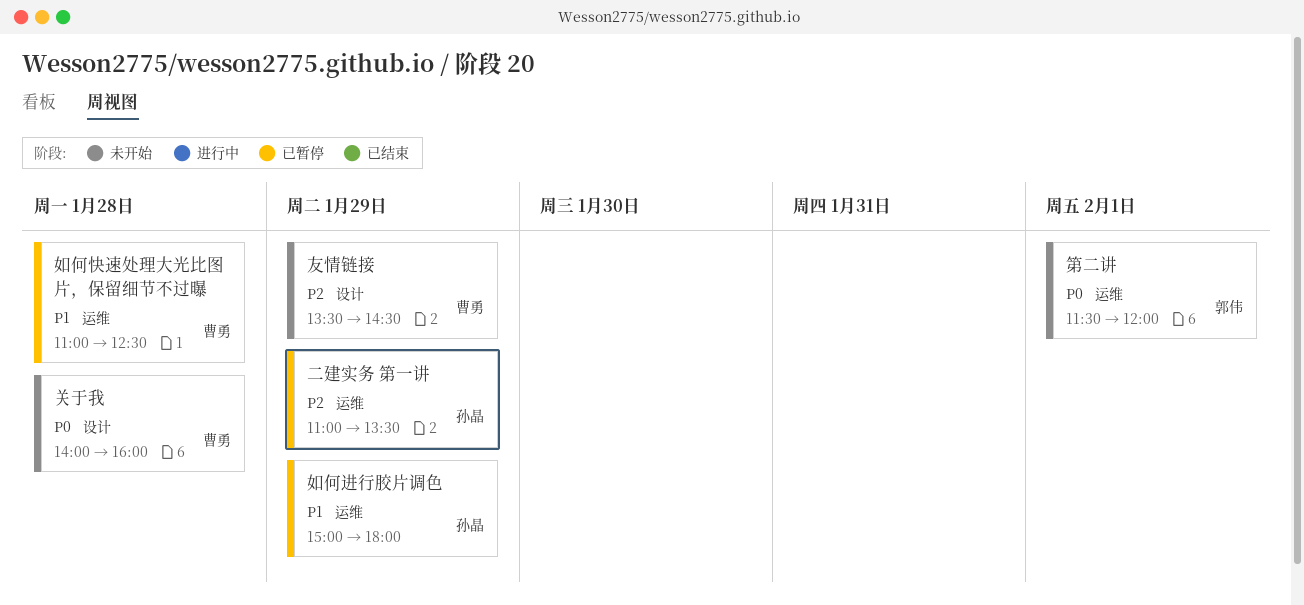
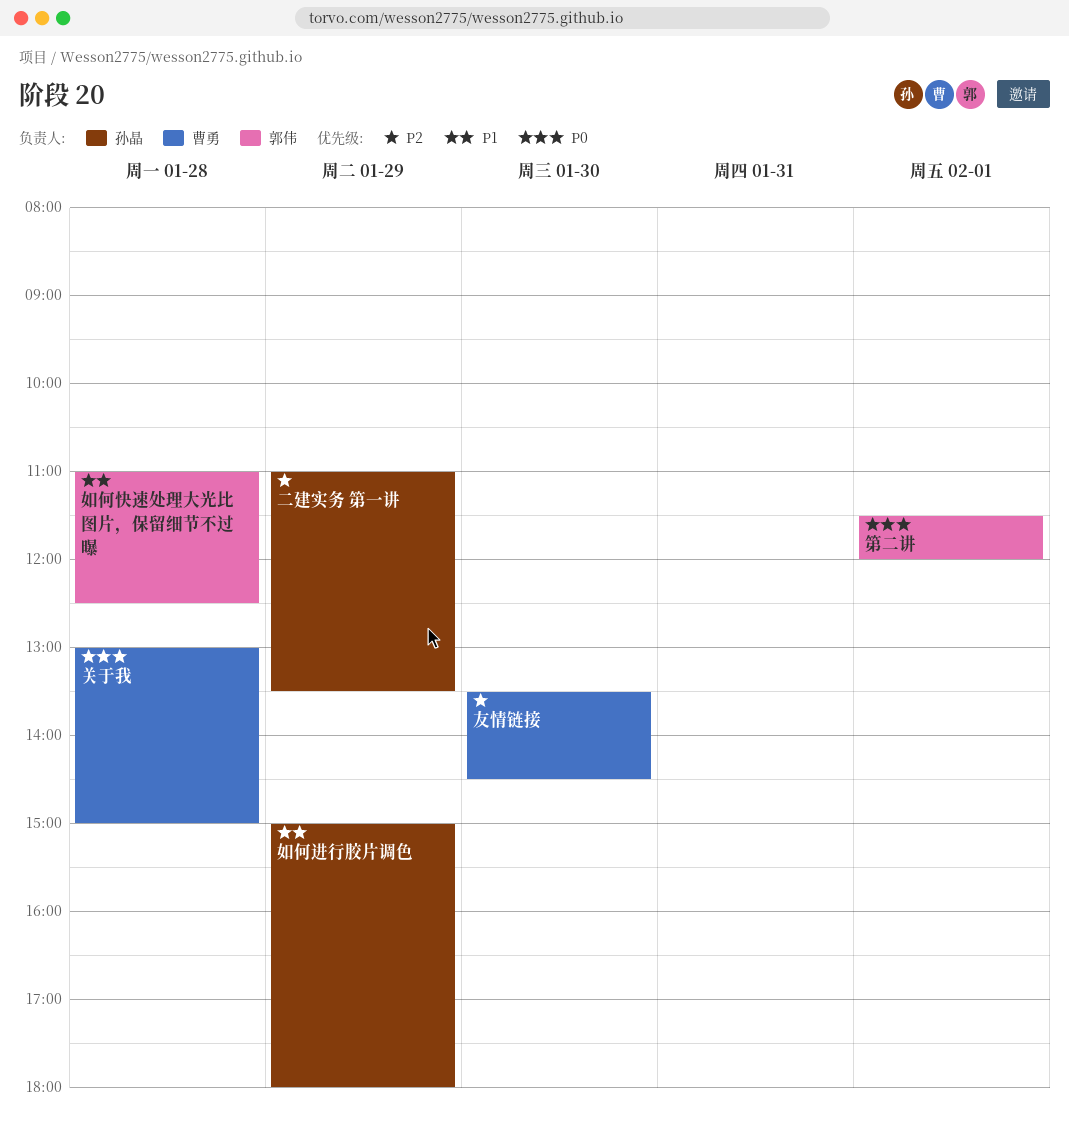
关于我, begins: 14:00 -> 13:00
关于我, ends: 16:00 -> 15:00
友情链接, day: Jan 29 -> Jan 30
如何快速处理大光比图片，保留细节不过曝, owner: 曹勇 -> 郭伟

